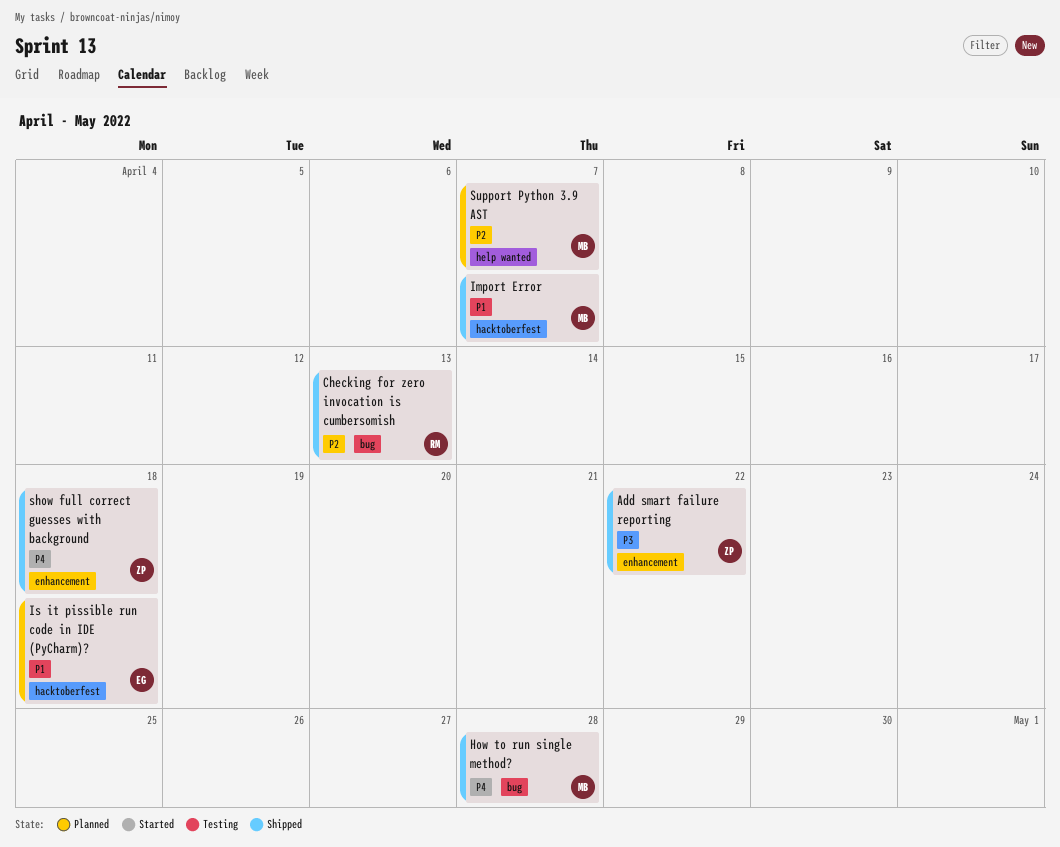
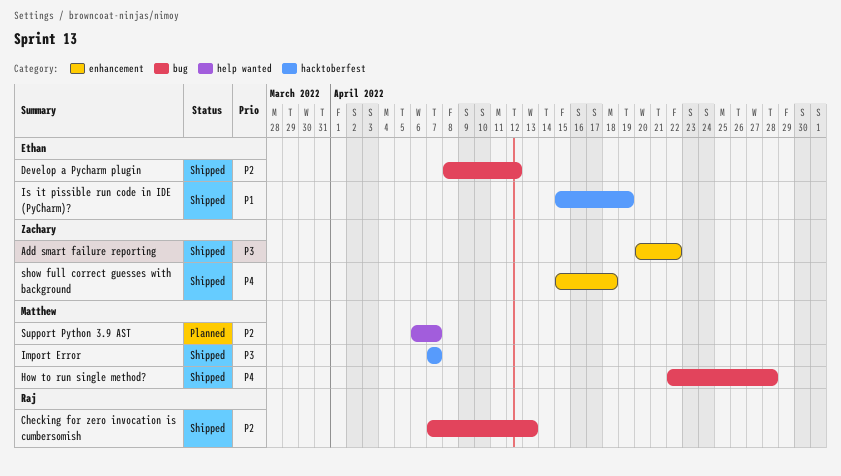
Develop a Pycharm plugin: none -> present
Import Error, priority: P1 -> P3
Is it pissible run code in IDE (PyCharm)?, status: Planned -> Shipped
Is it pissible run code in IDE (PyCharm)?, due: Apr 18 -> Apr 19

